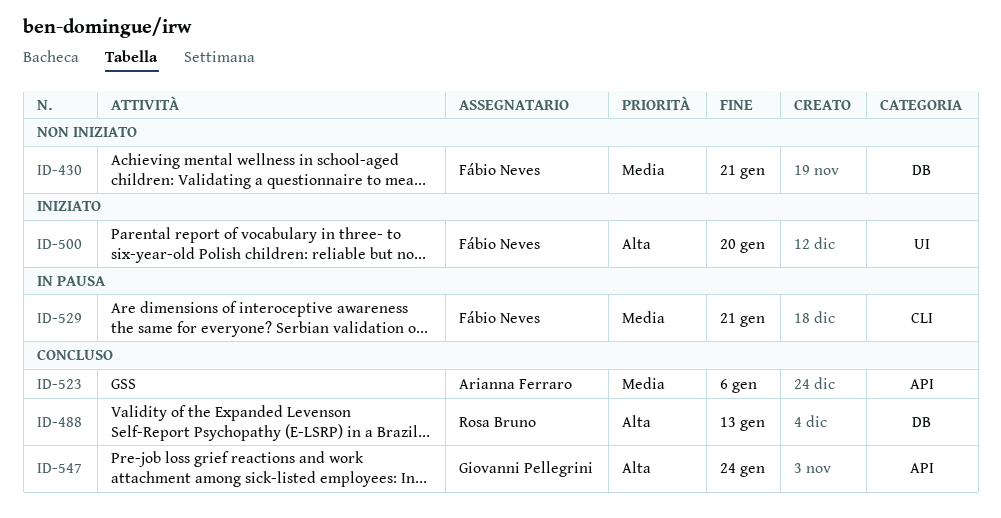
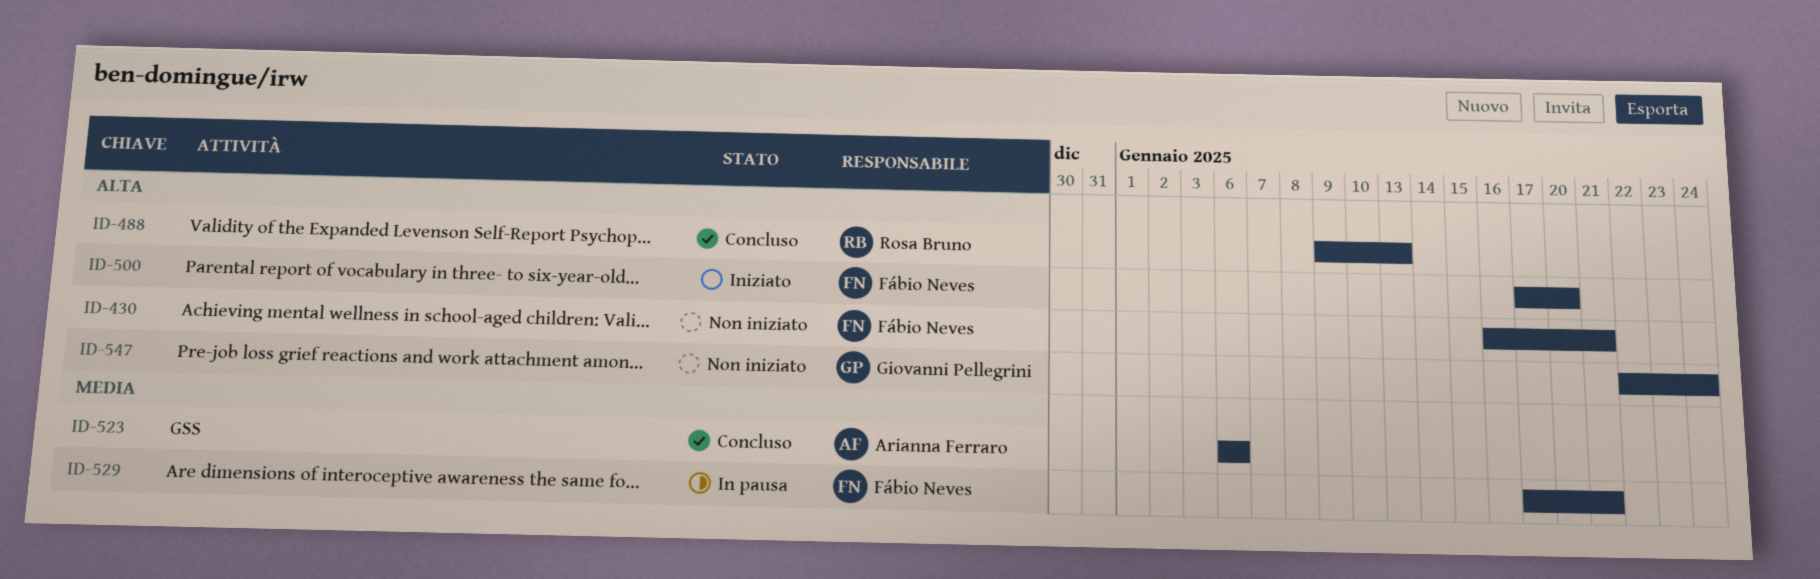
ID-430, priority: Media -> Alta
ID-547, status: Concluso -> Non iniziato

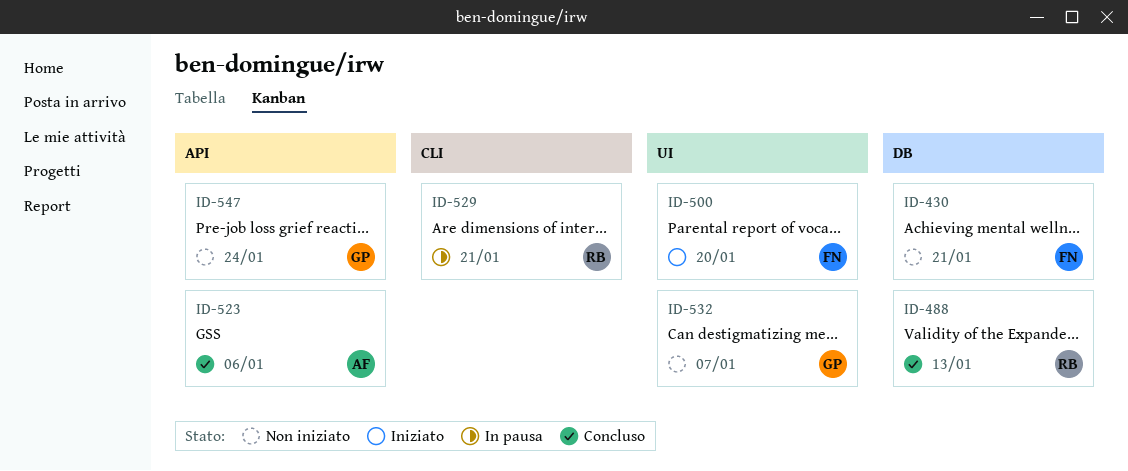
ID-529, owner: Fábio Neves -> Rosa Bruno
ID-532: none -> present

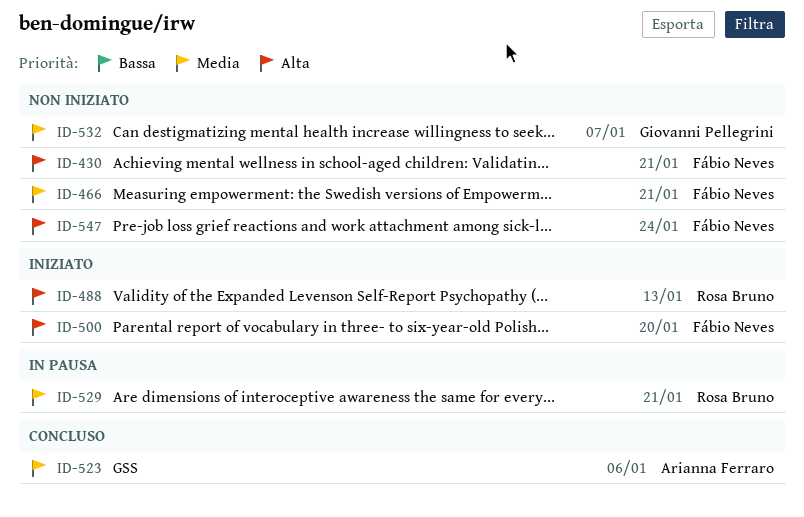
ID-466: none -> present
ID-488, status: Concluso -> Iniziato
ID-547, owner: Giovanni Pellegrini -> Fábio Neves

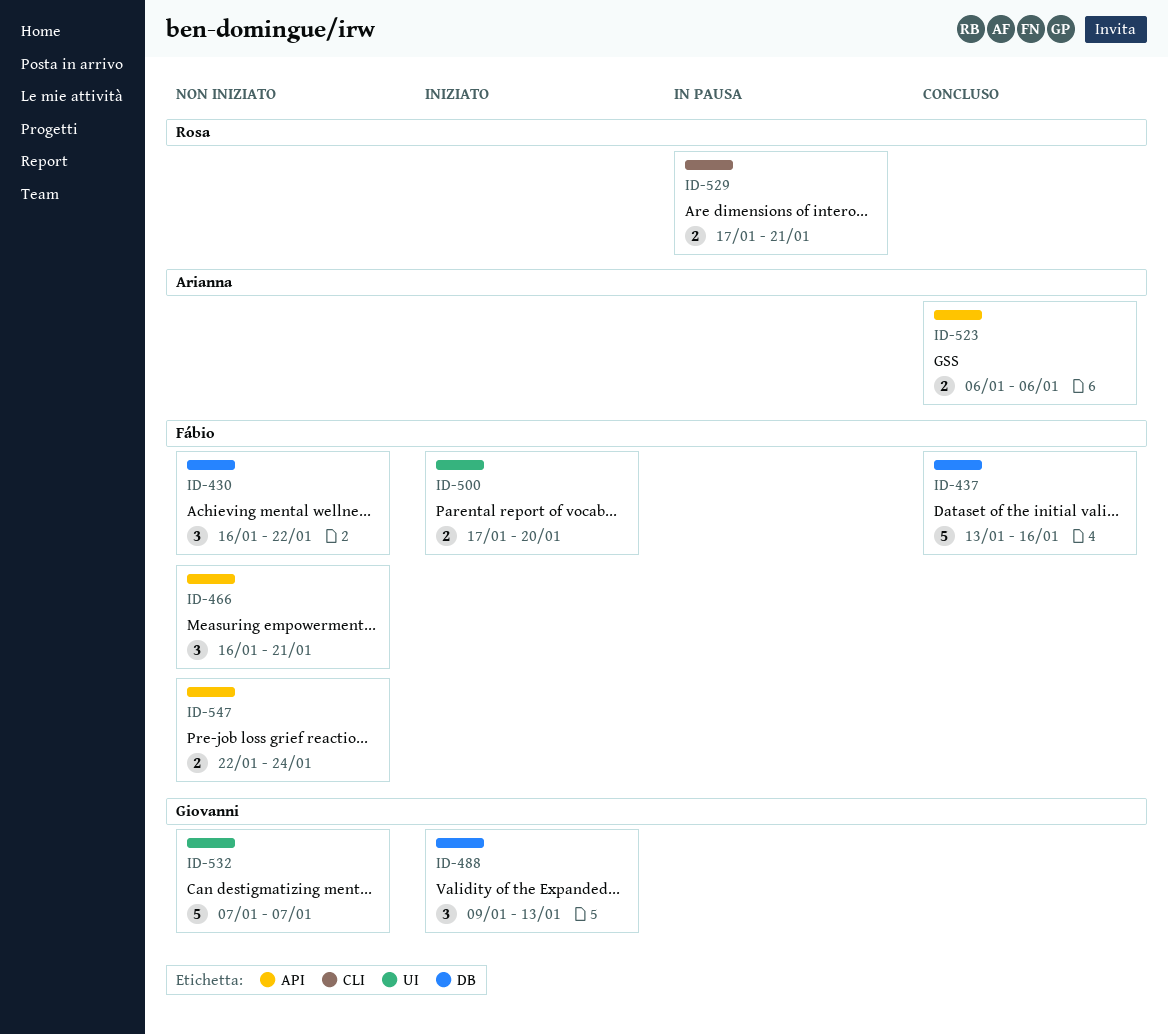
ID-430, due: Jan 21 -> Jan 22
ID-437: none -> present
ID-488, owner: Rosa Bruno -> Giovanni Pellegrini

